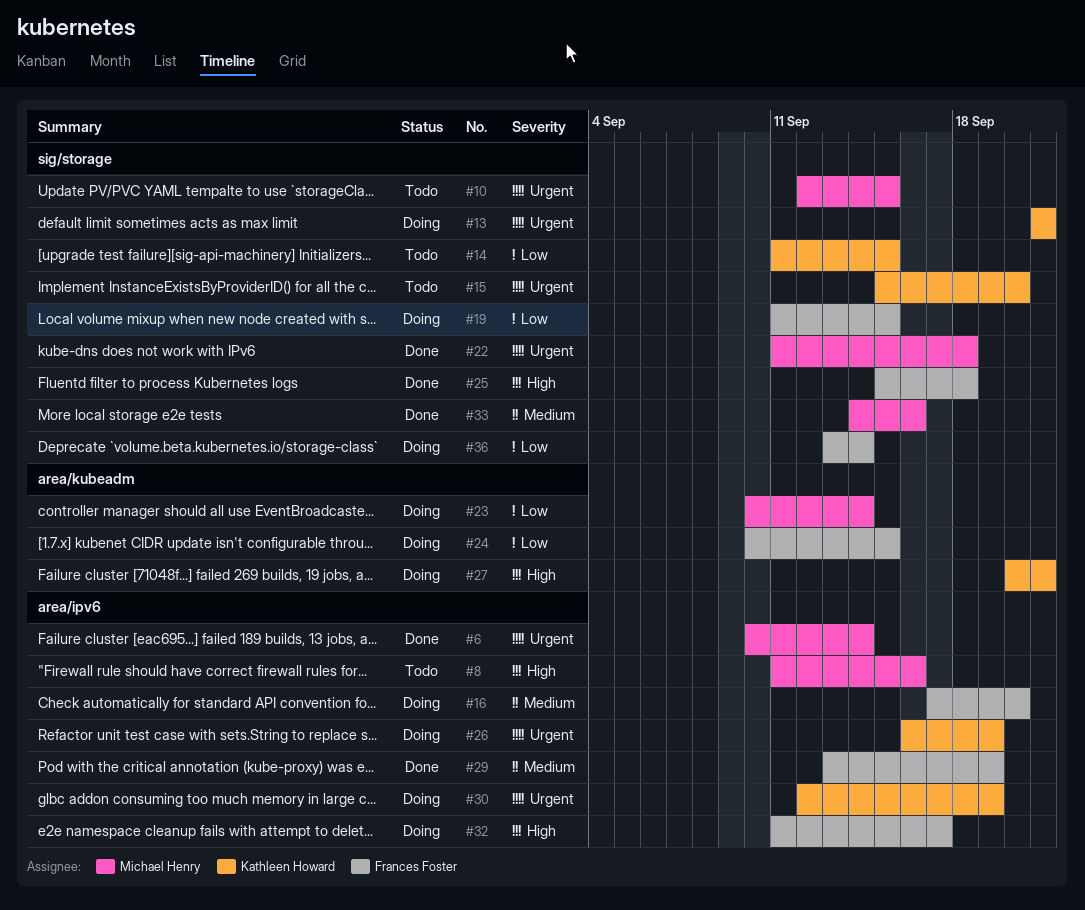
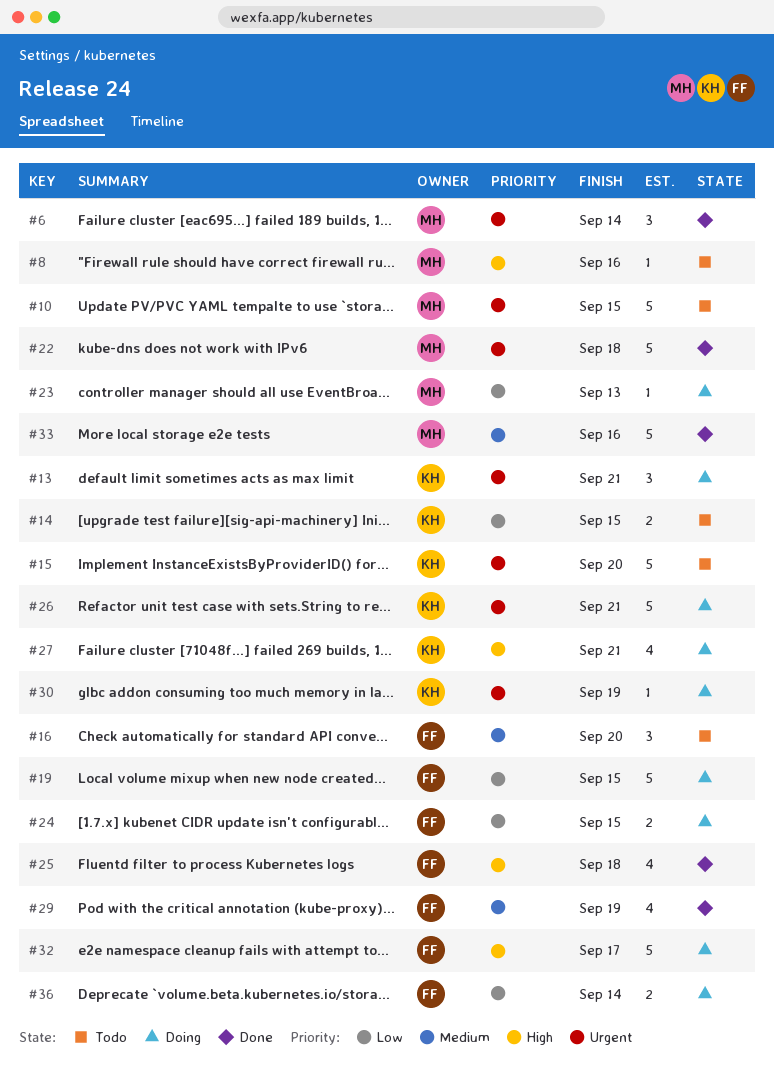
#16, status: Doing -> Todo
#23, due: Sep 14 -> Sep 13
#26, due: Sep 19 -> Sep 21

